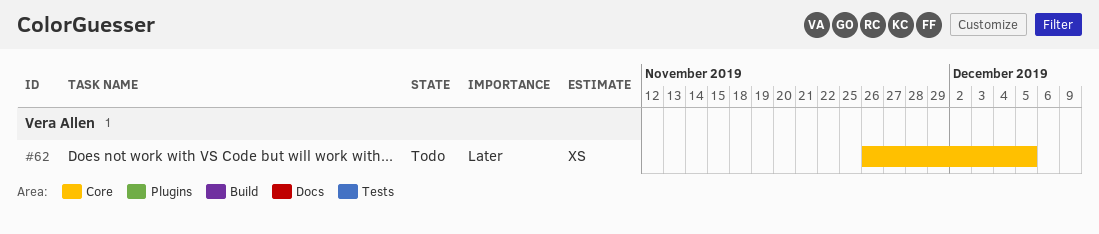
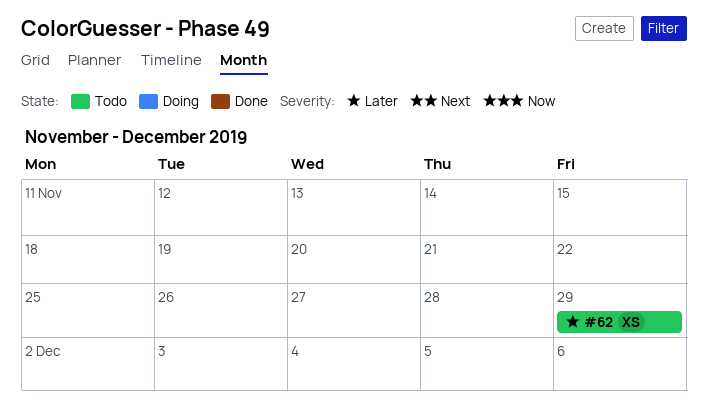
#62, start: Nov 26 -> Nov 29
#62, due: Dec 5 -> Nov 29

